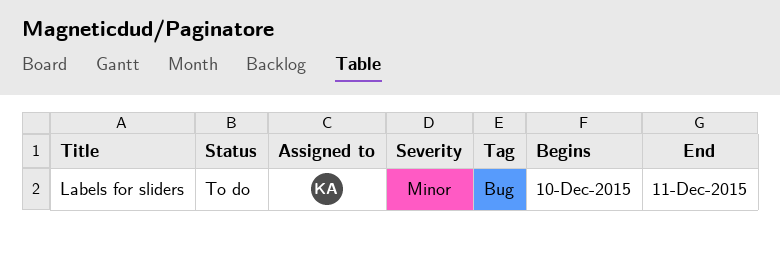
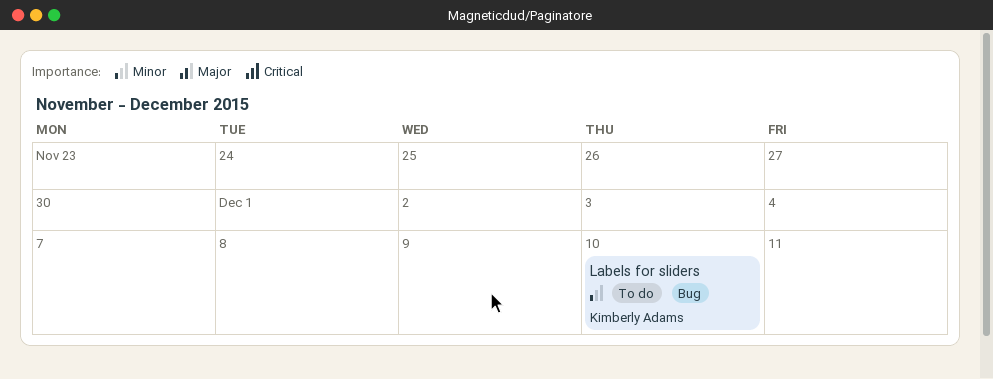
Labels for sliders, due: Dec 11 -> Dec 10

